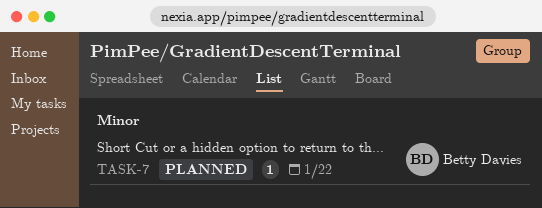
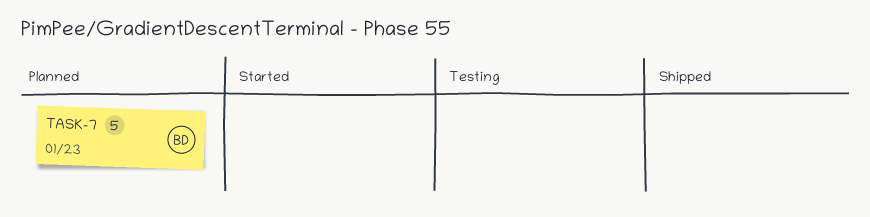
TASK-7, estimate: 1 -> 5
TASK-7, due: Jan 22 -> Jan 23

